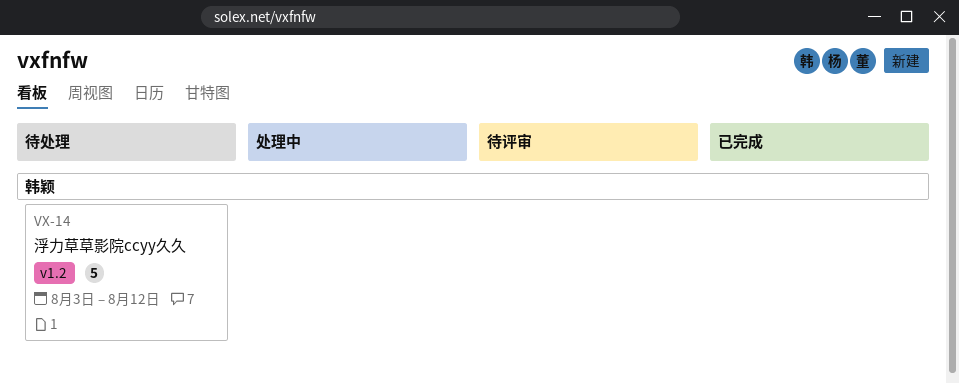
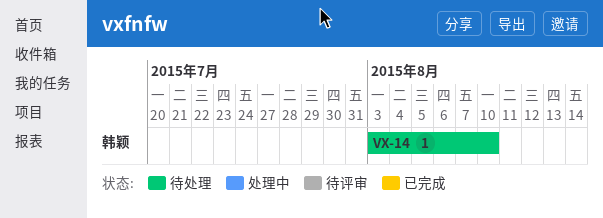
VX-14, estimate: 5 -> 1
VX-14, due: Aug 12 -> Aug 10

